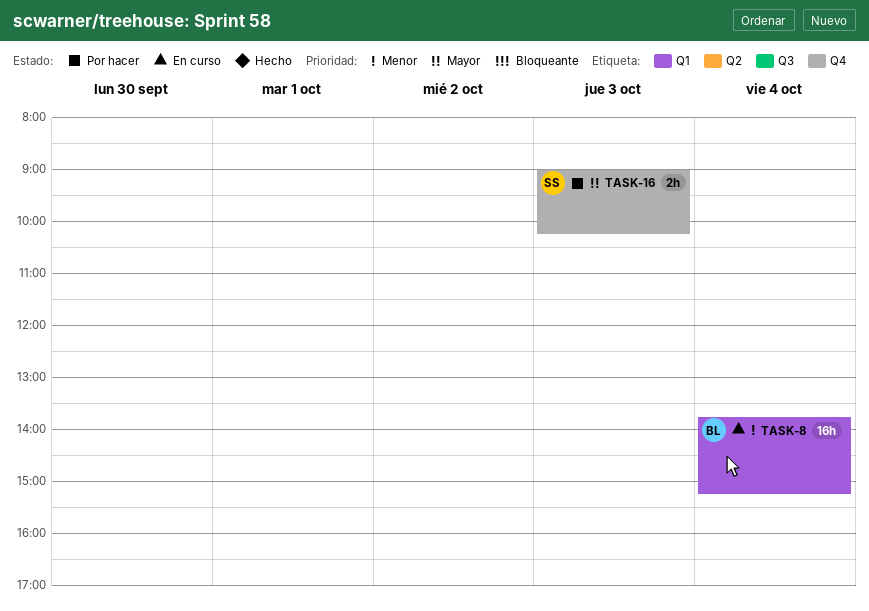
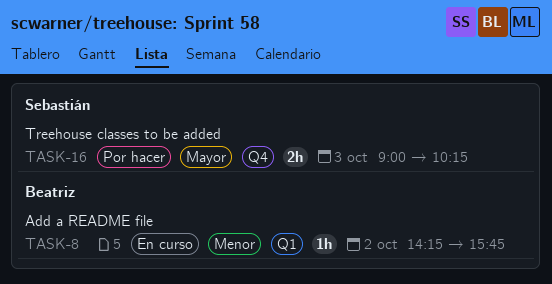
TASK-8, estimate: 16h -> 1h
TASK-8, day: Oct 4 -> Oct 2
TASK-8, begins: 13:45 -> 14:15
TASK-8, ends: 15:15 -> 15:45

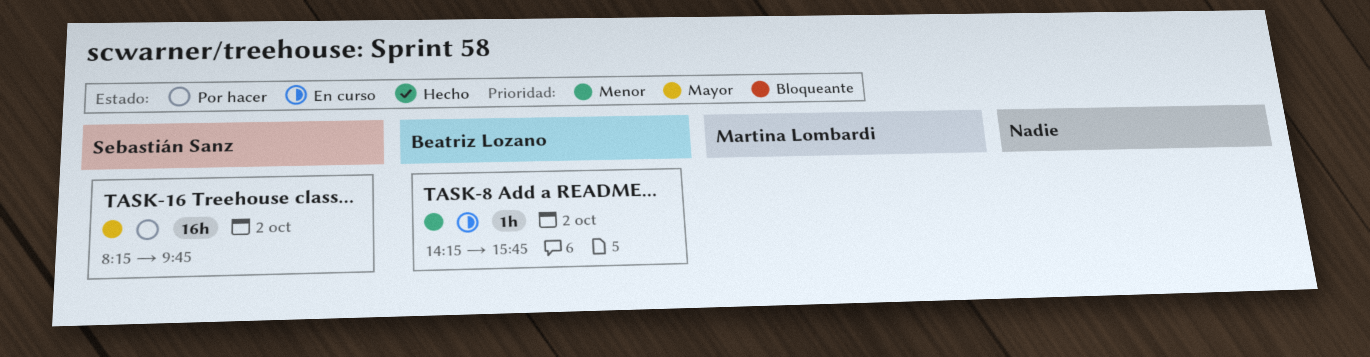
TASK-16, estimate: 2h -> 16h
TASK-16, day: Oct 3 -> Oct 2
TASK-16, begins: 09:00 -> 08:15
TASK-16, ends: 10:15 -> 09:45

